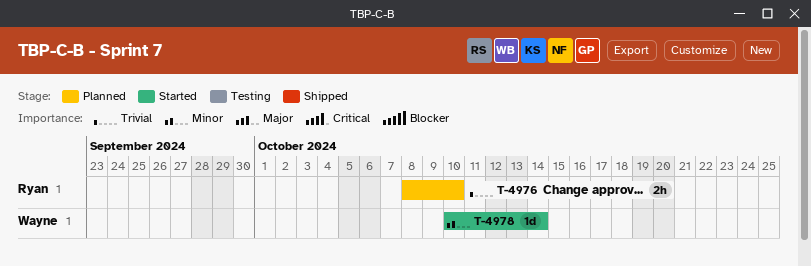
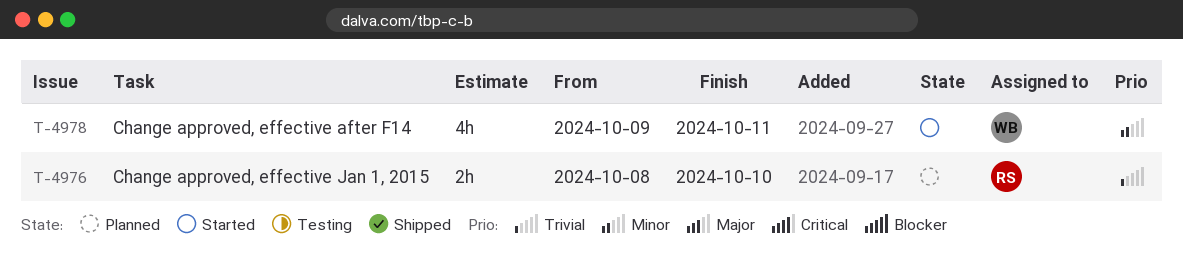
T-4978, estimate: 1d -> 4h
T-4978, start: Oct 10 -> Oct 9
T-4978, due: Oct 14 -> Oct 11

